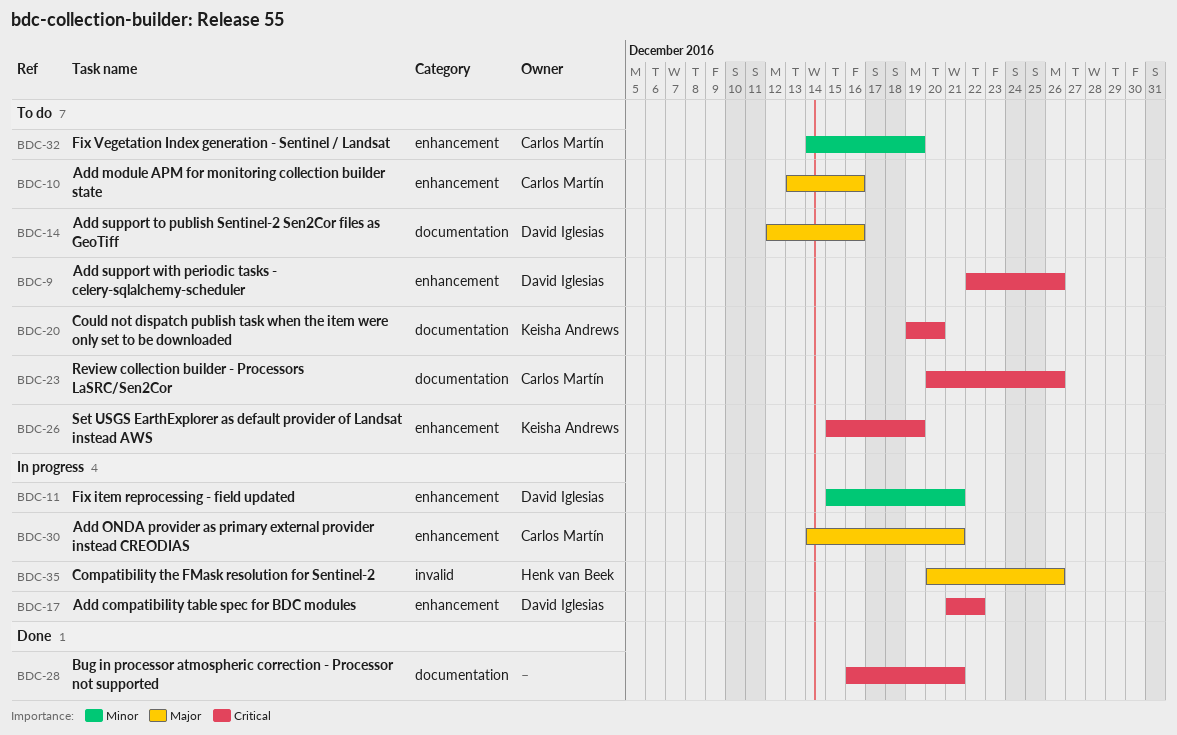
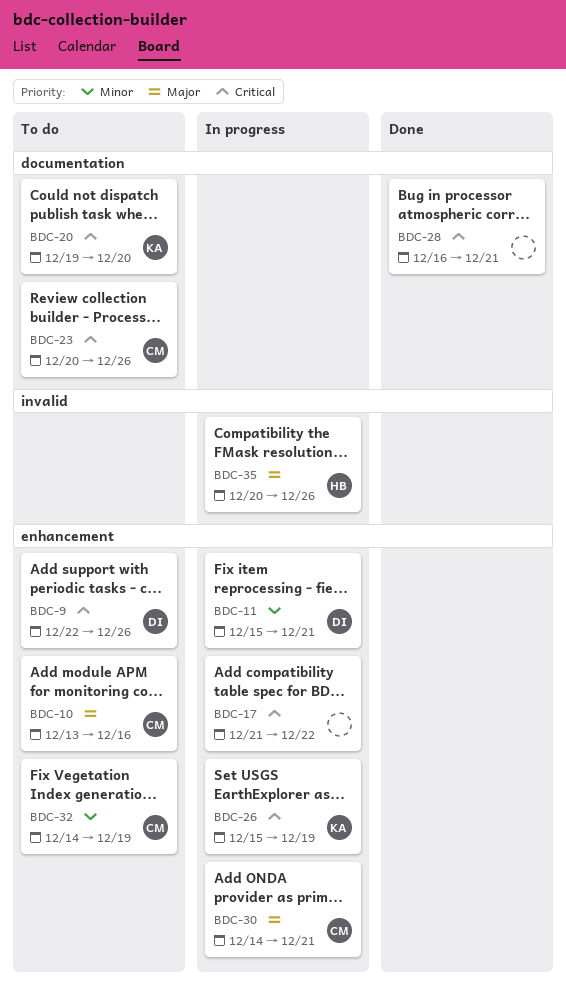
BDC-14: present -> none
BDC-17, owner: David Iglesias -> none
BDC-26, status: To do -> In progress

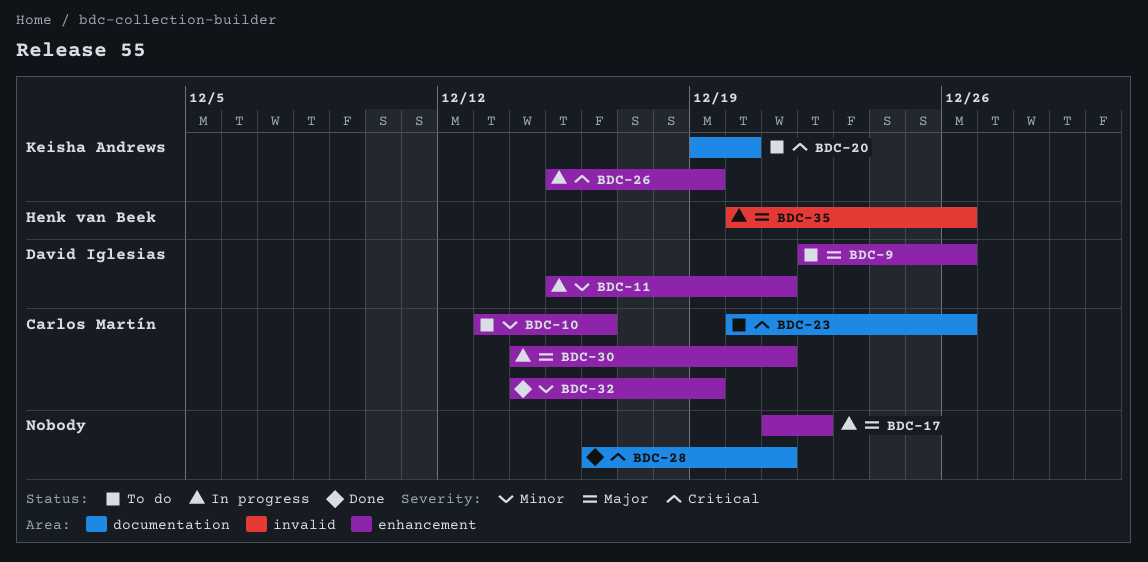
BDC-9, priority: Critical -> Major
BDC-10, priority: Major -> Minor
BDC-17, priority: Critical -> Major
BDC-32, status: To do -> Done

